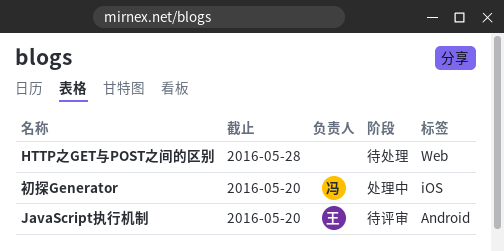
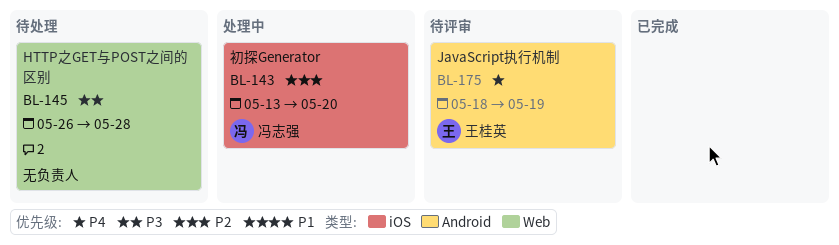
JavaScript执行机制, due: May 20 -> May 19

